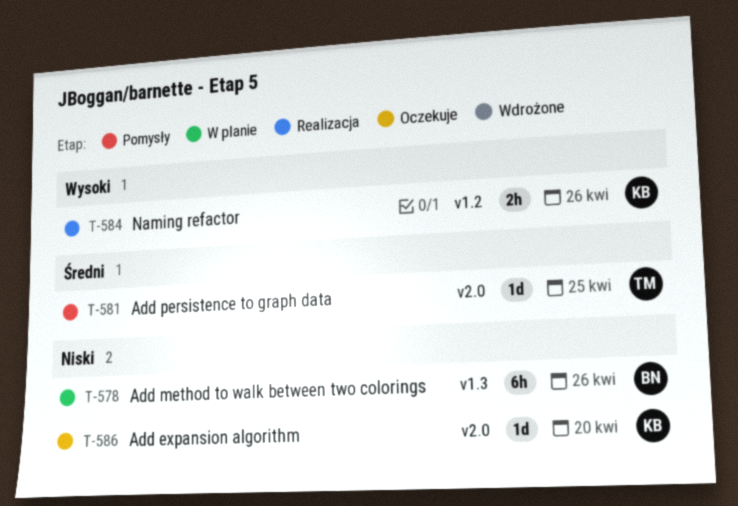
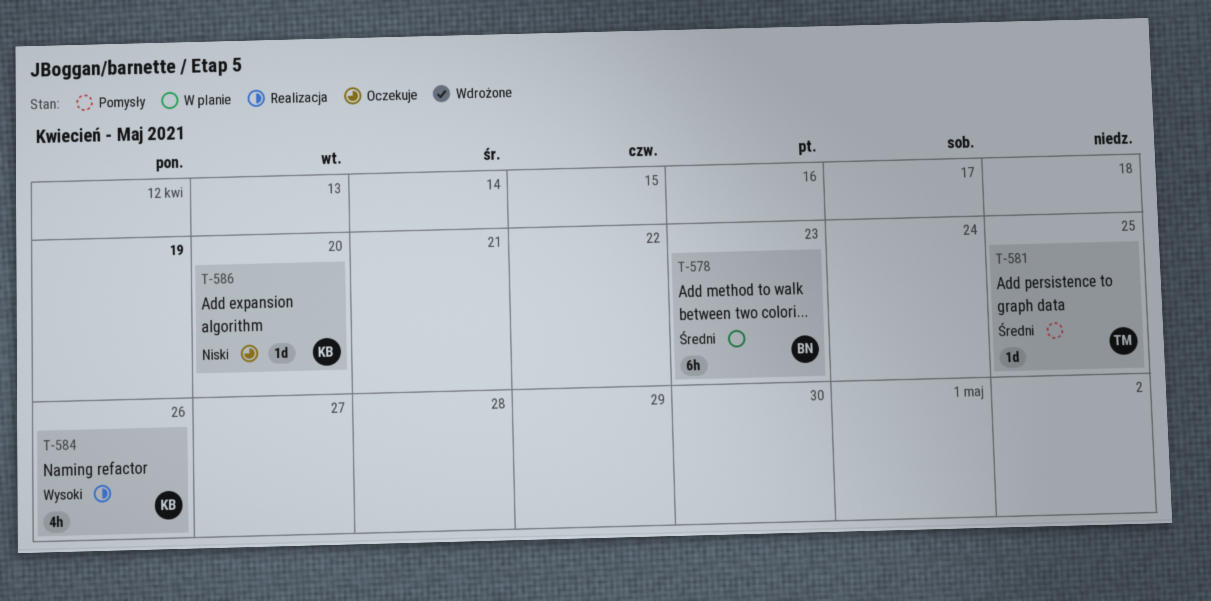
T-578, priority: Niski -> Średni
T-578, due: Apr 26 -> Apr 23
T-584, estimate: 2h -> 4h

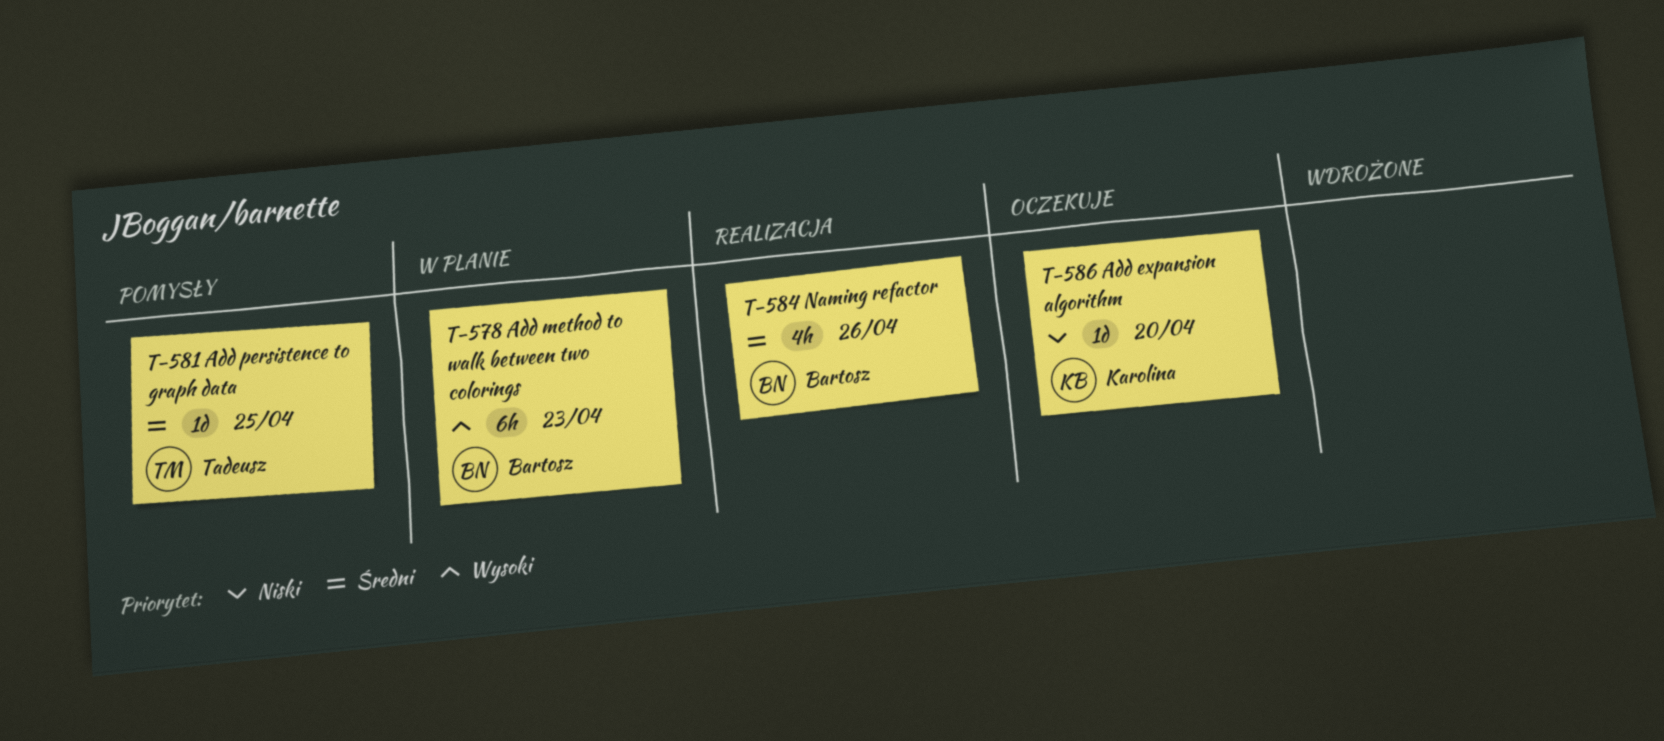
T-578, priority: Średni -> Wysoki
T-584, owner: Karolina -> Bartosz
T-584, priority: Wysoki -> Średni

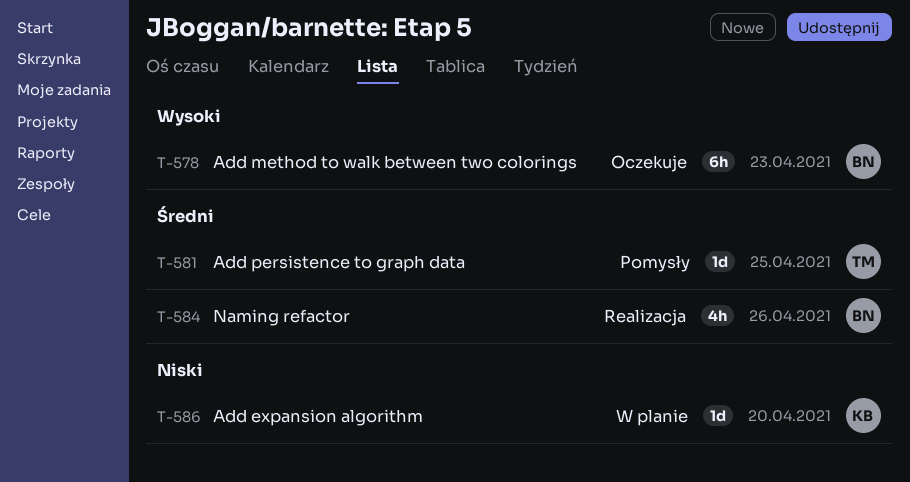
T-578, status: W planie -> Oczekuje
T-586, status: Oczekuje -> W planie

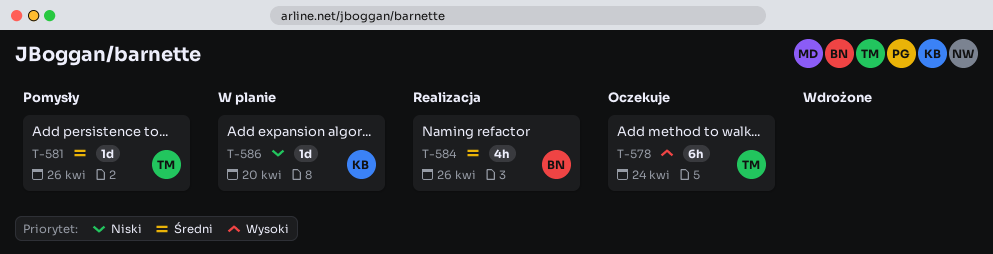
T-578, owner: BN -> TM
T-578, due: Apr 23 -> Apr 24
T-581, due: Apr 25 -> Apr 26

